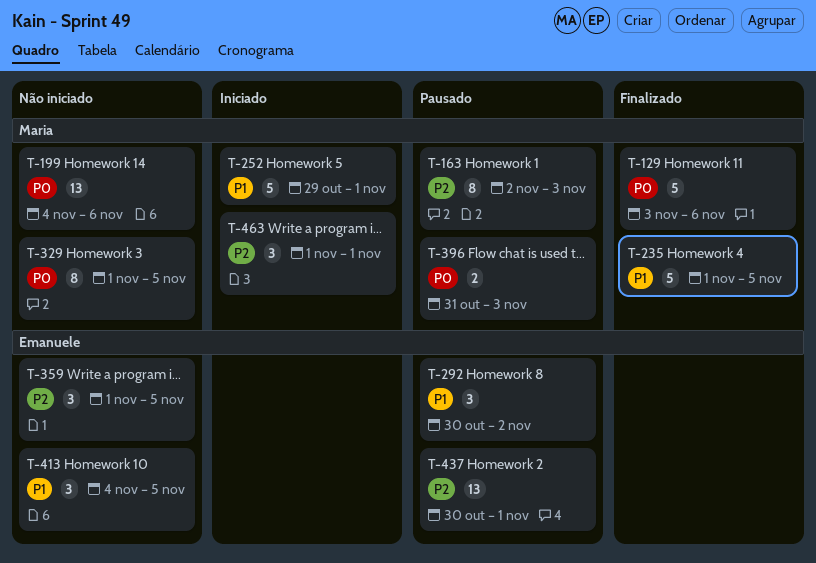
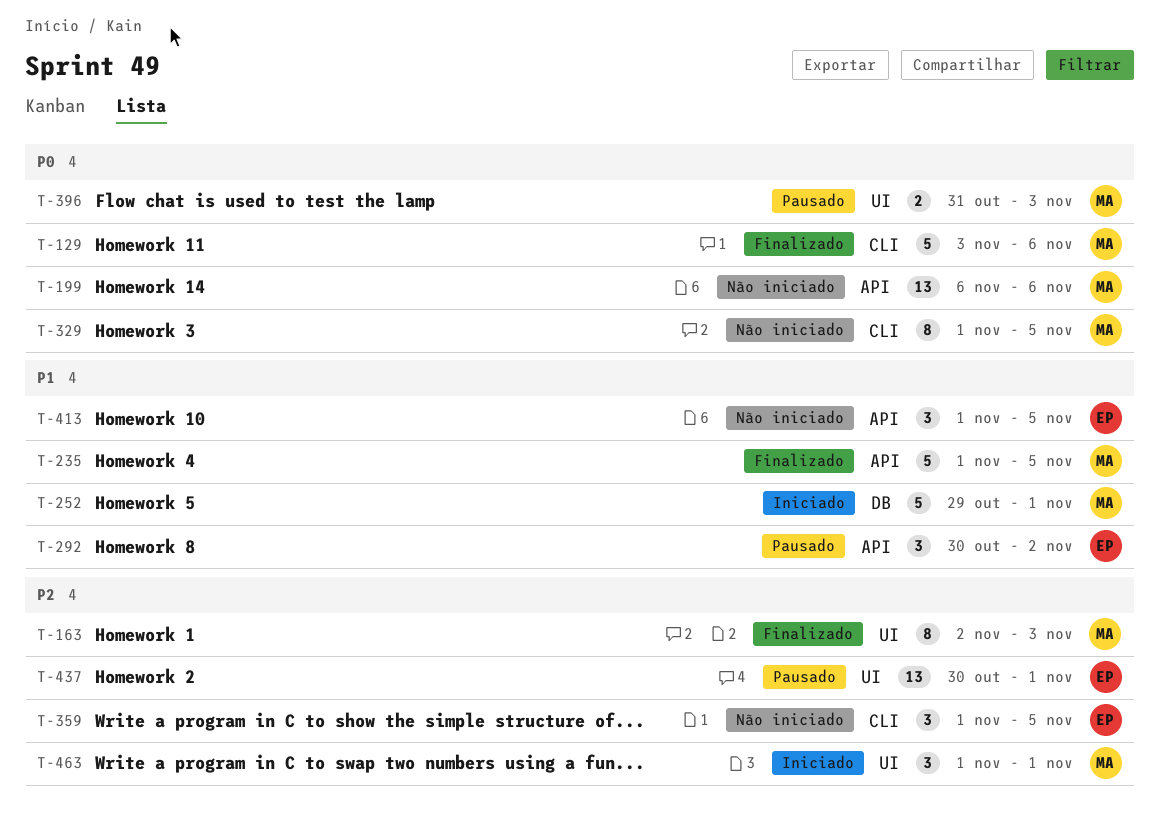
T-163, status: Pausado -> Finalizado
T-199, start: Nov 4 -> Nov 6
T-413, start: Nov 4 -> Nov 1

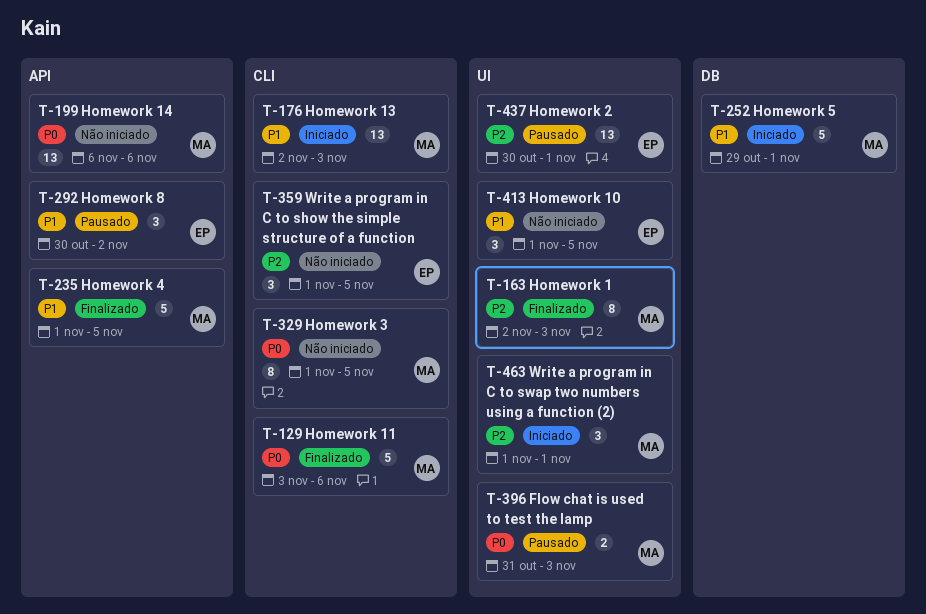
T-176: none -> present
T-413, label: API -> UI

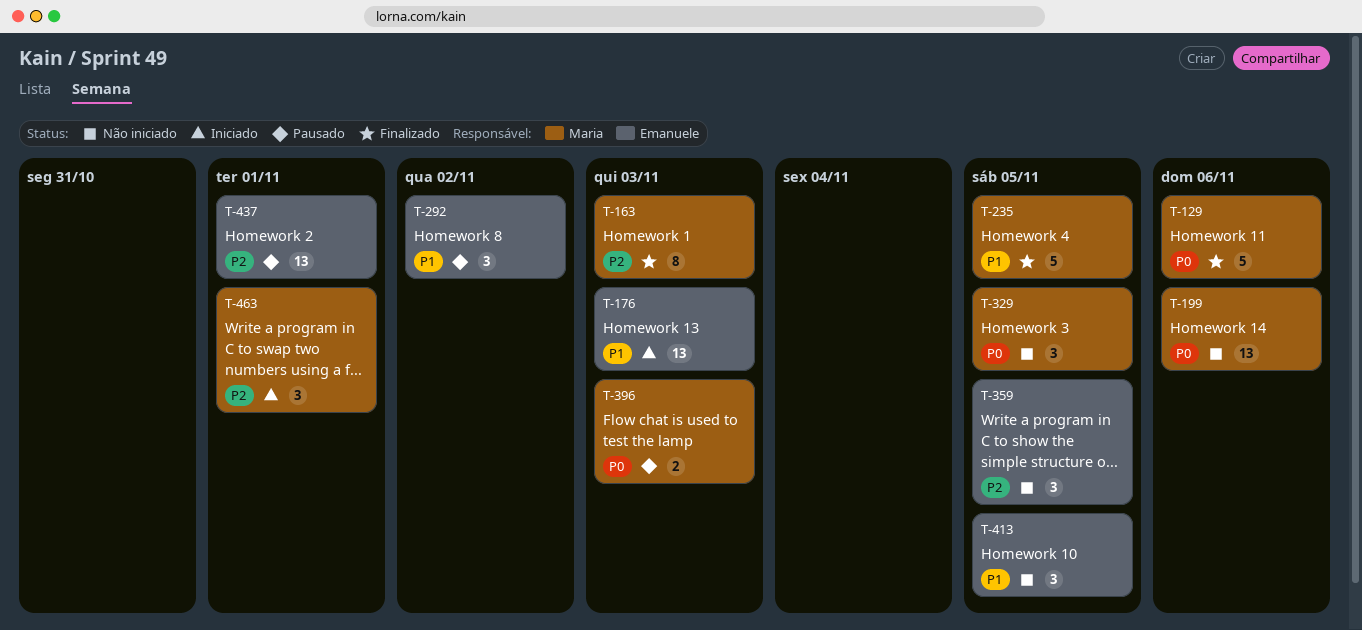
T-176, owner: Maria -> Emanuele
T-252: present -> none
T-329, estimate: 8 -> 3

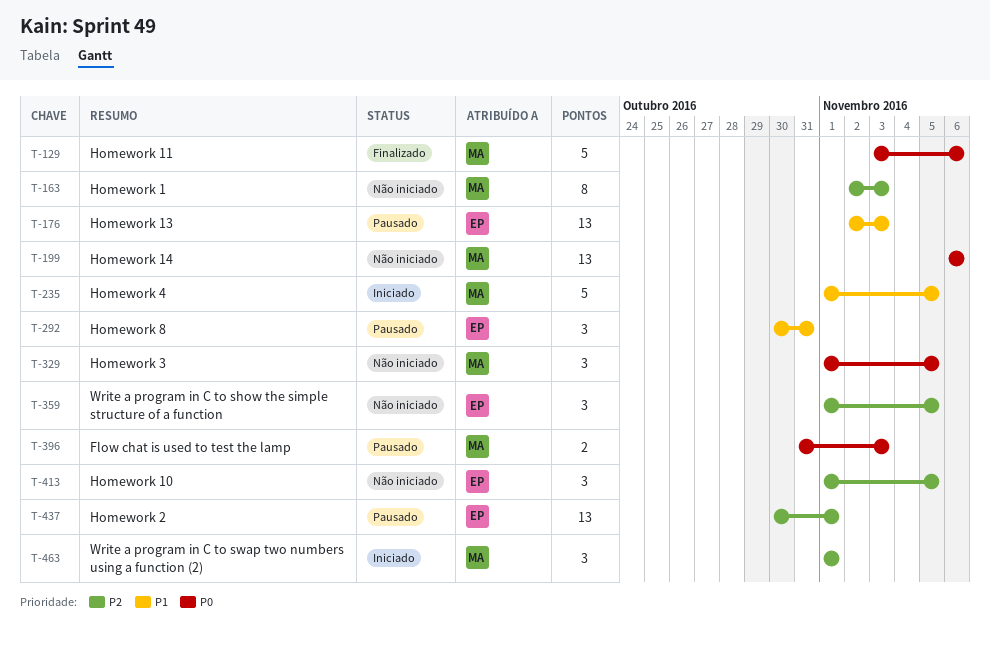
T-163, status: Finalizado -> Não iniciado
T-176, status: Iniciado -> Pausado
T-235, status: Finalizado -> Iniciado
T-292, due: Nov 2 -> Oct 31
T-413, priority: P1 -> P2

